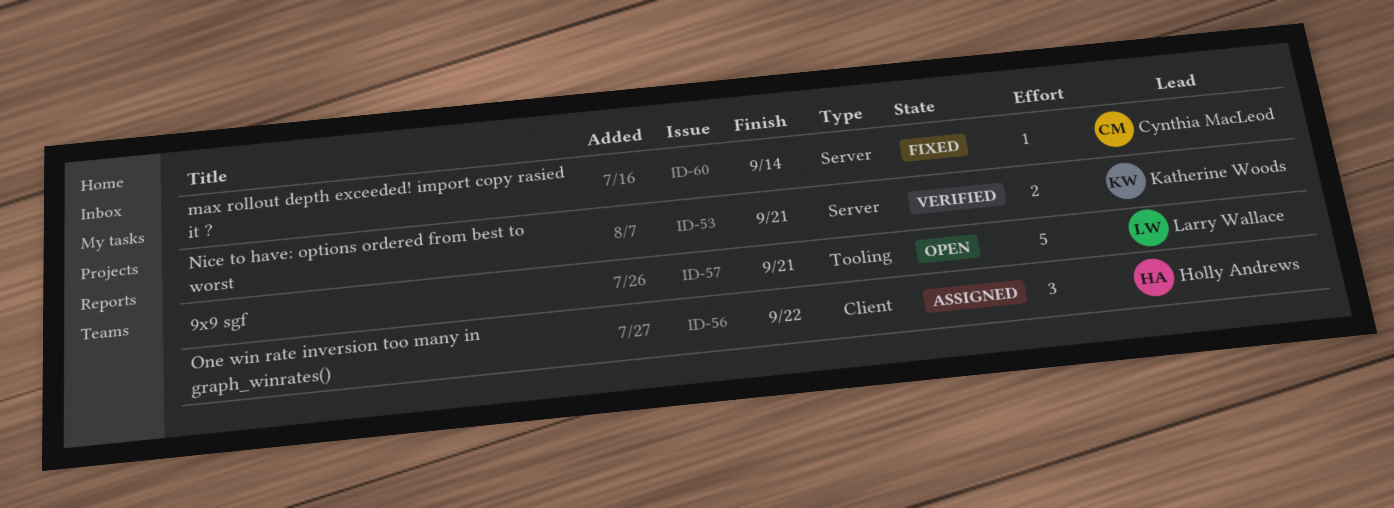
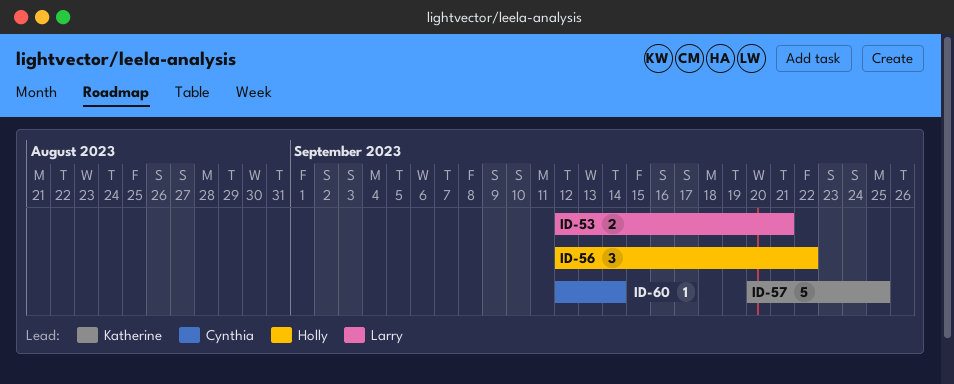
ID-53, owner: Katherine Woods -> Larry Wallace
ID-57, owner: Larry Wallace -> Katherine Woods
ID-57, due: Sep 21 -> Sep 25

